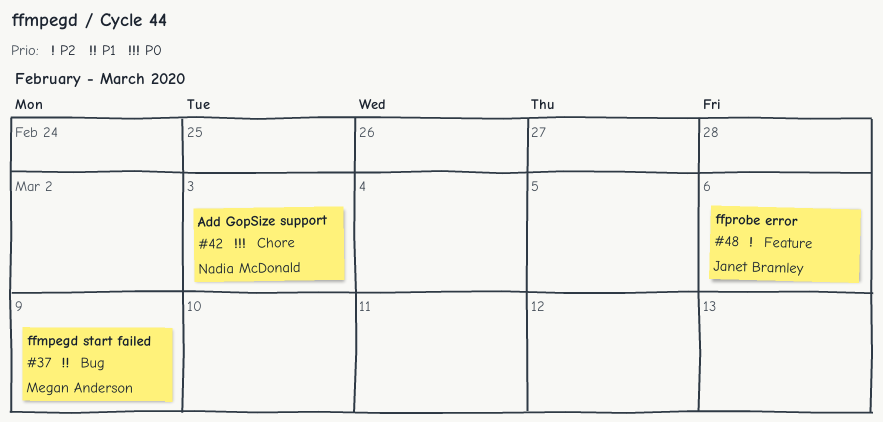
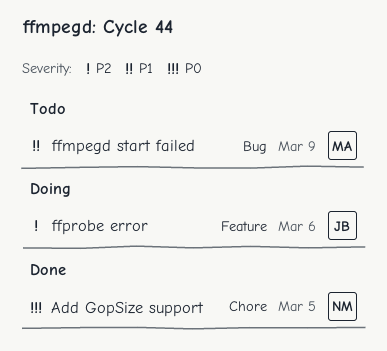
Add GopSize support, due: Mar 3 -> Mar 5

